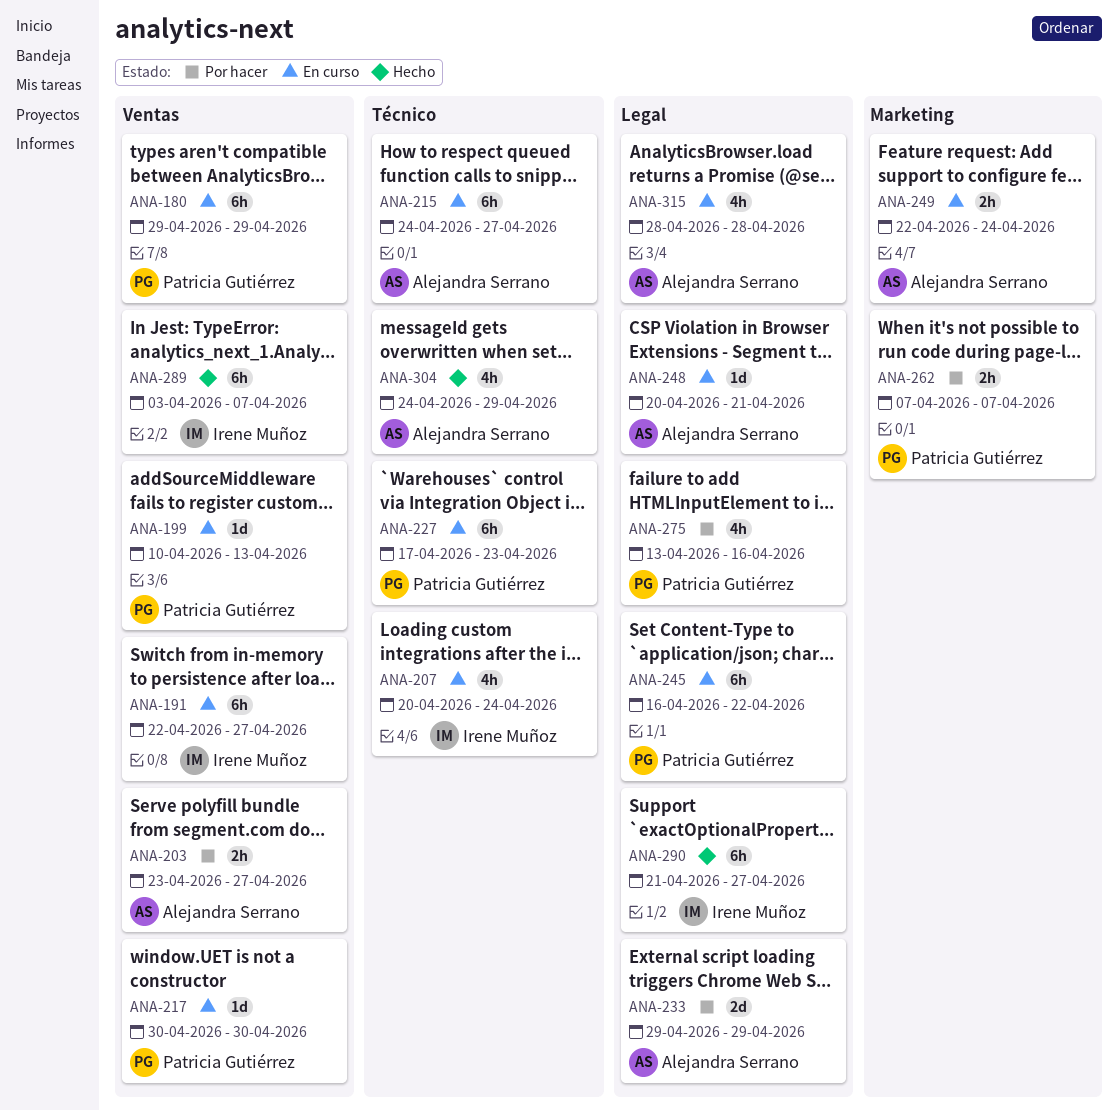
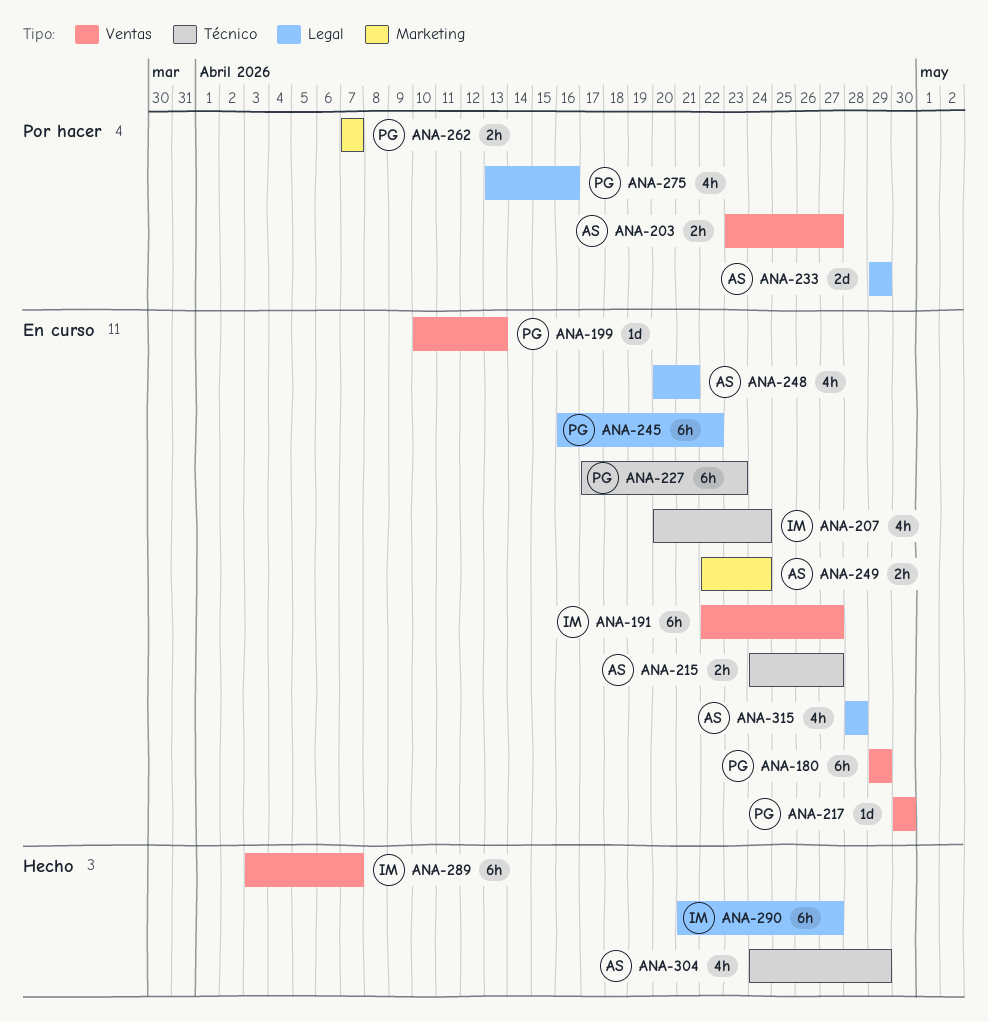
ANA-215, estimate: 6h -> 2h
ANA-248, estimate: 1d -> 4h

